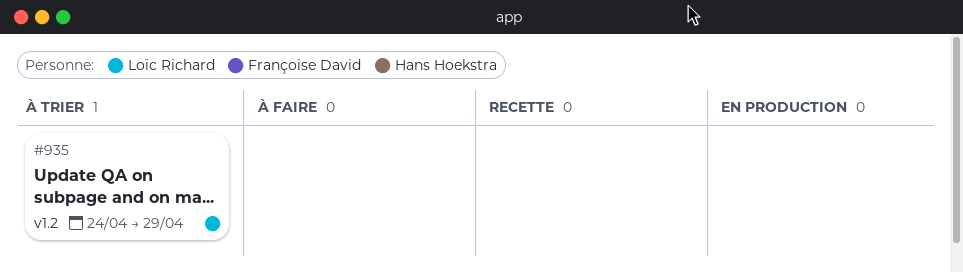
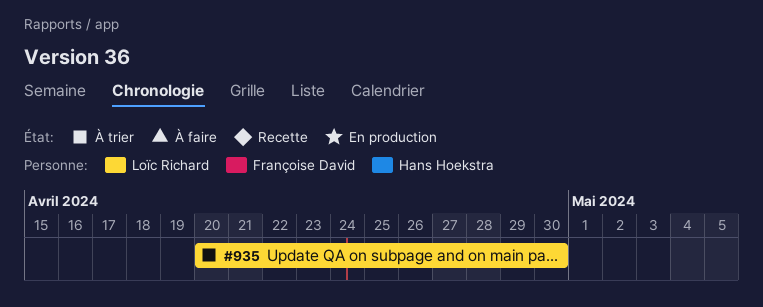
#935, start: Apr 24 -> Apr 20
#935, due: Apr 29 -> Apr 30

